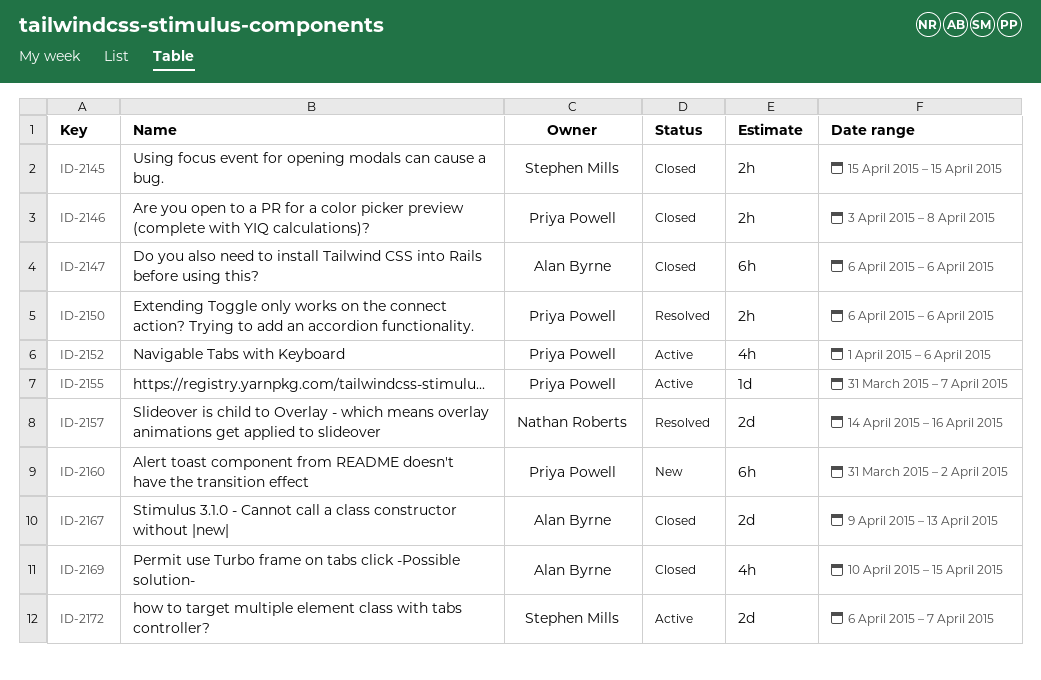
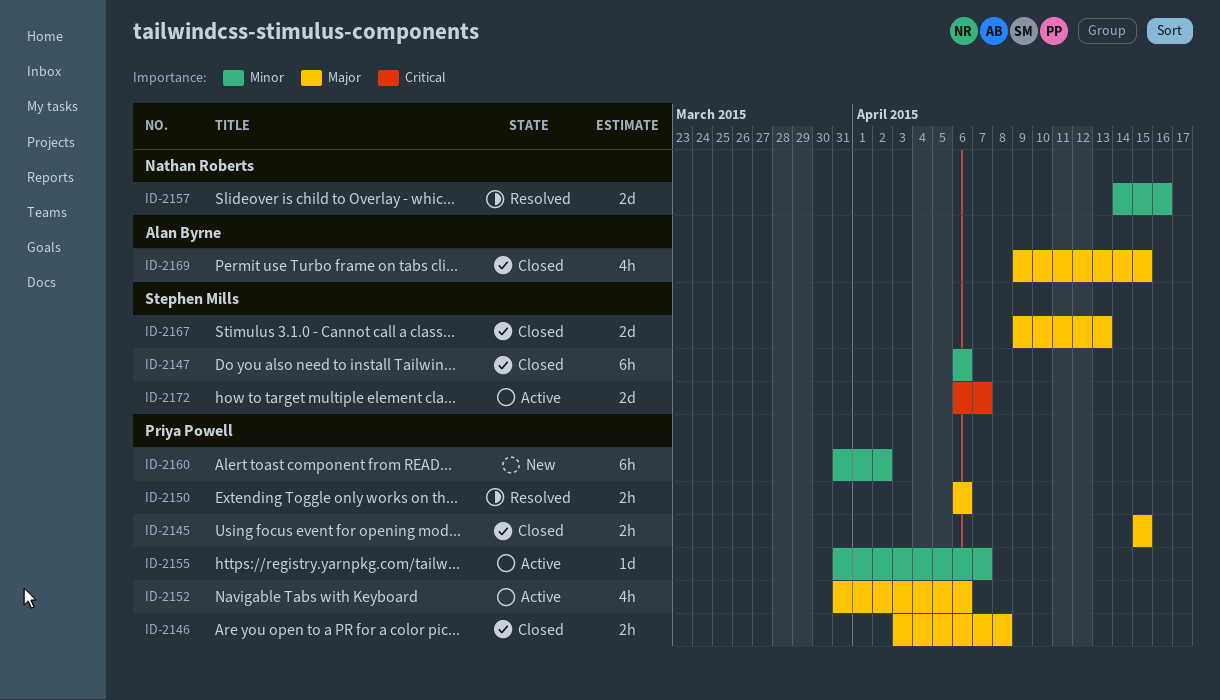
ID-2145, owner: Stephen Mills -> Priya Powell
ID-2147, owner: Alan Byrne -> Stephen Mills
ID-2152, start: Apr 1 -> Mar 31
ID-2167, owner: Alan Byrne -> Stephen Mills
ID-2169, start: Apr 10 -> Apr 9

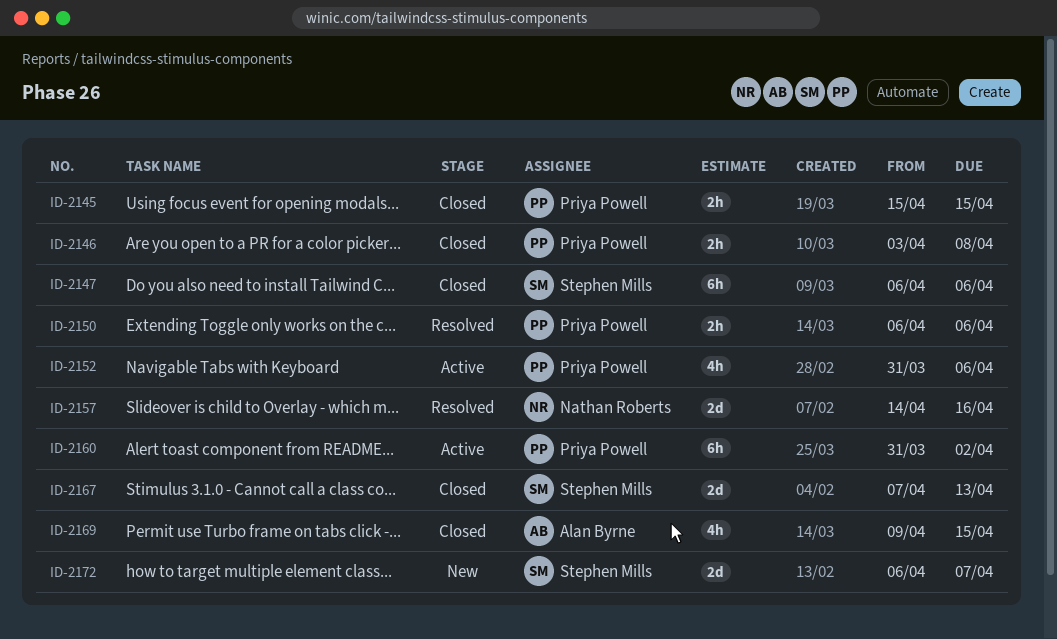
ID-2155: present -> none
ID-2160, status: New -> Active
ID-2167, start: Apr 9 -> Apr 7
ID-2172, status: Active -> New

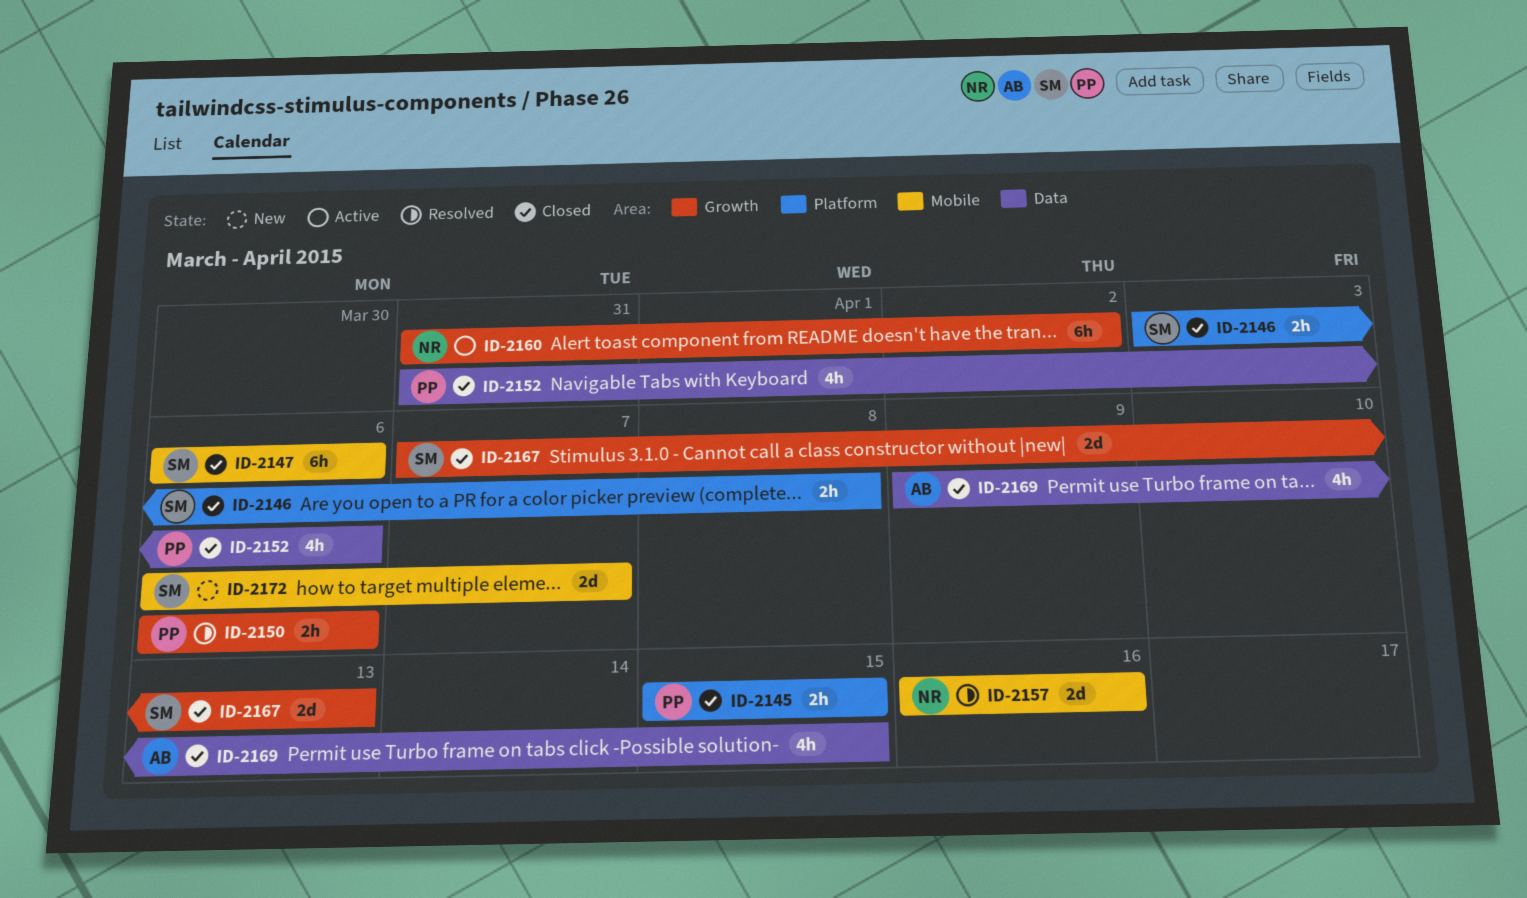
ID-2146, owner: Priya Powell -> Stephen Mills
ID-2152, status: Active -> Closed
ID-2157, start: Apr 14 -> Apr 16
ID-2160, owner: Priya Powell -> Nathan Roberts

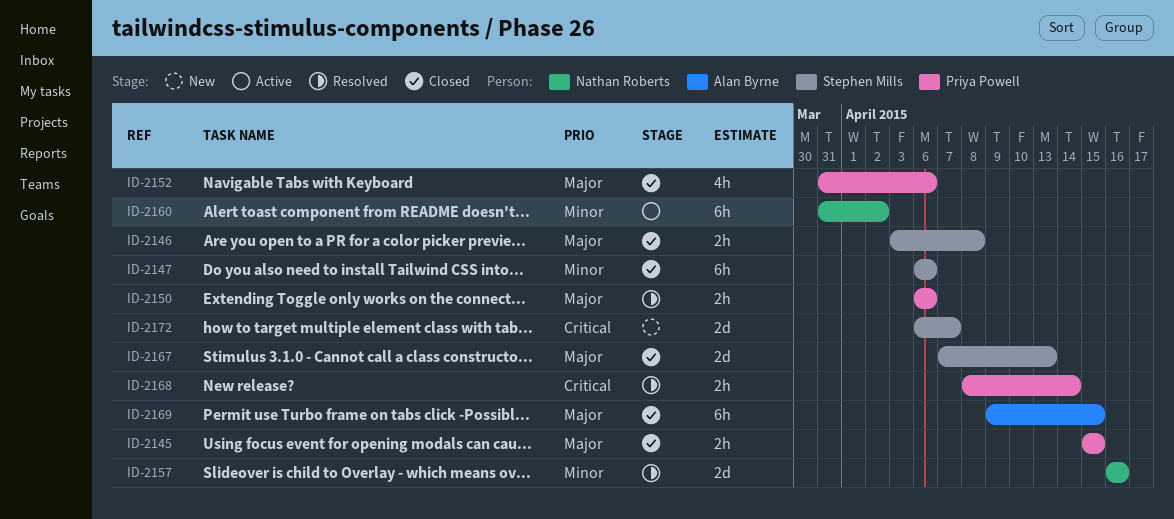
ID-2168: none -> present
ID-2169, estimate: 4h -> 6h

